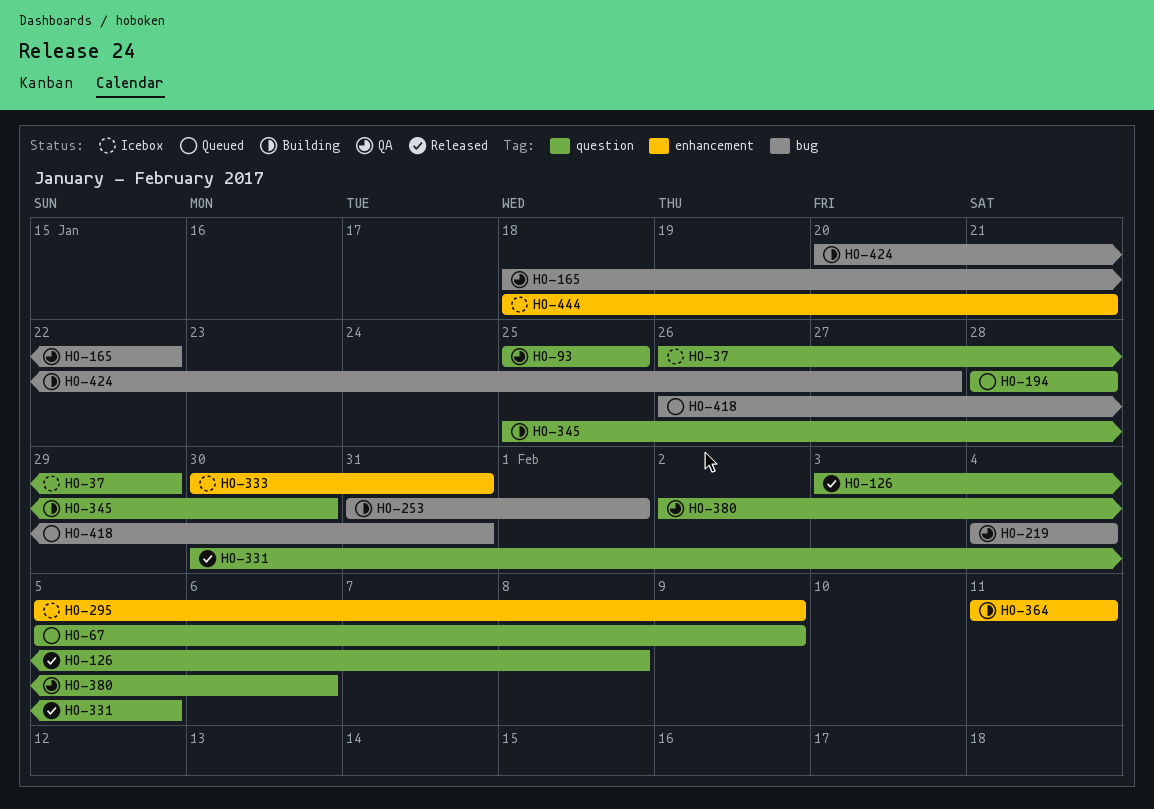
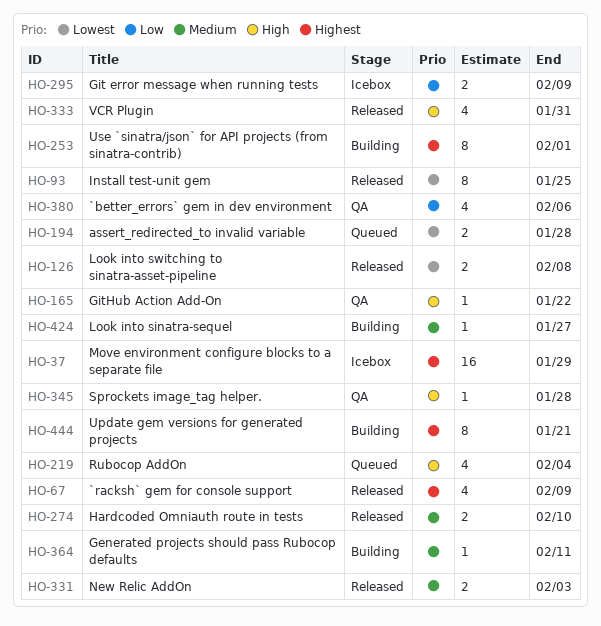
HO-67, status: Queued -> Released
HO-93, status: QA -> Released
HO-219, status: QA -> Queued
HO-274: none -> present
HO-331, due: Feb 5 -> Feb 3
HO-333, status: Icebox -> Released
HO-345, status: Building -> QA
HO-345, due: Jan 30 -> Jan 28
HO-418: present -> none
HO-444, status: Icebox -> Building

